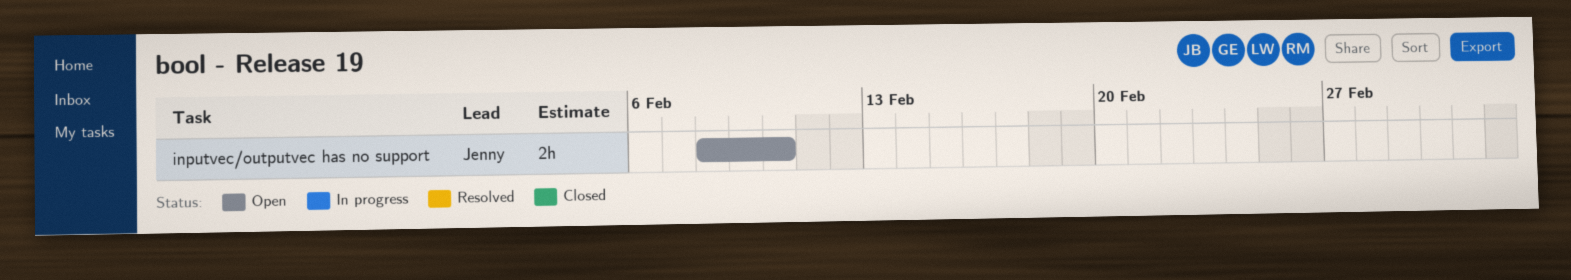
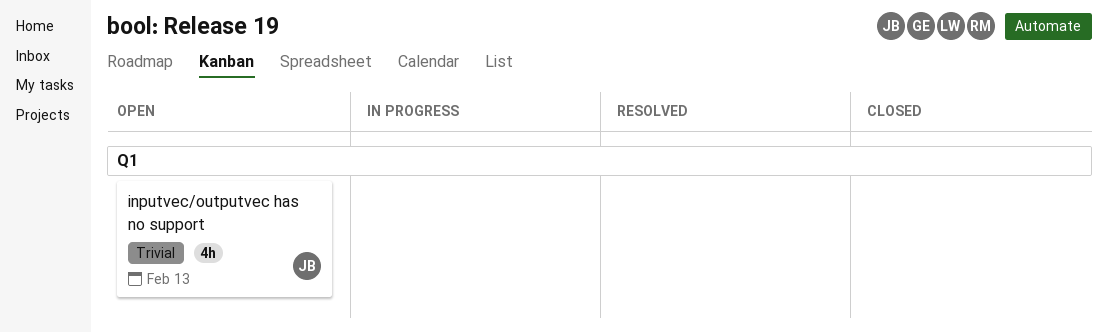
inputvec/outputvec has no support, estimate: 2h -> 4h
inputvec/outputvec has no support, due: Feb 10 -> Feb 13

